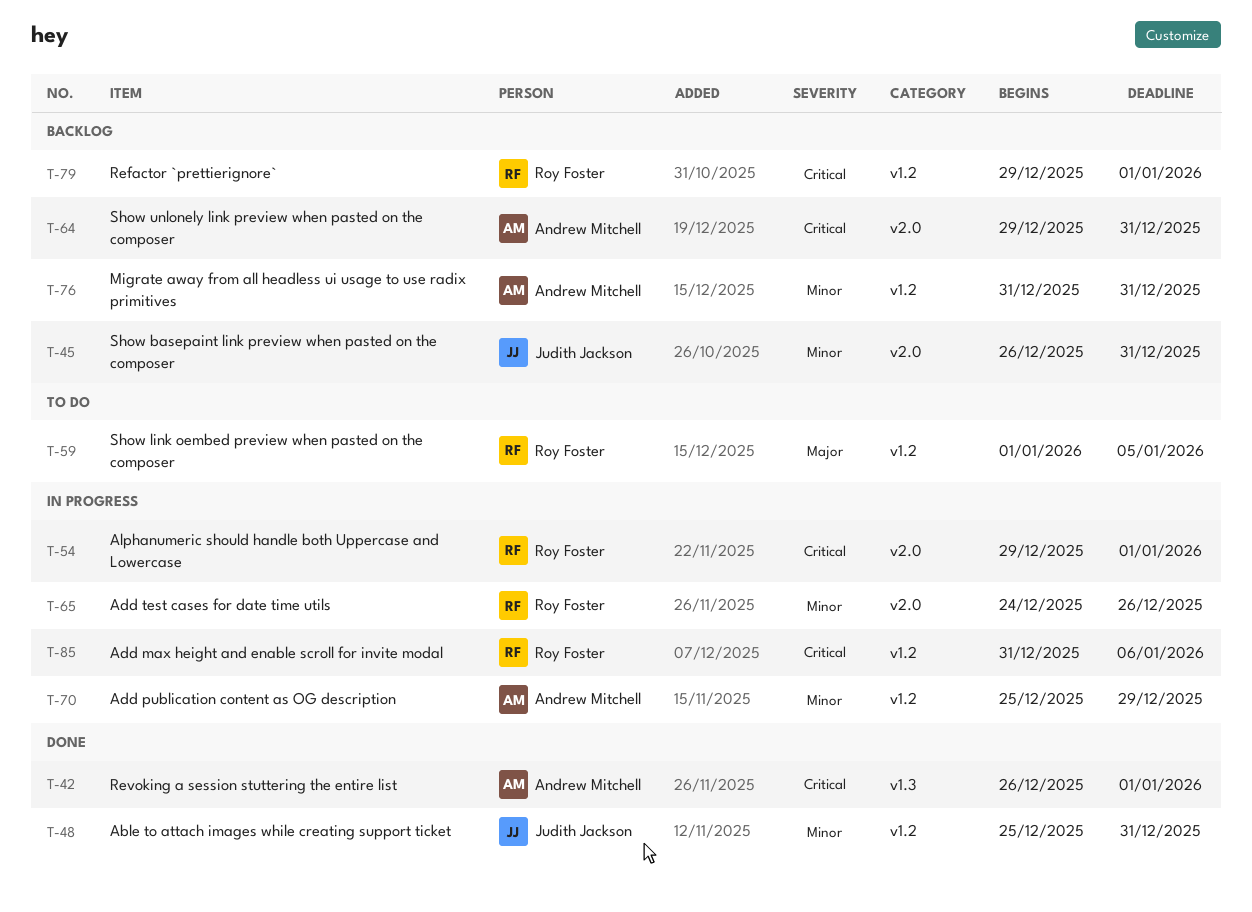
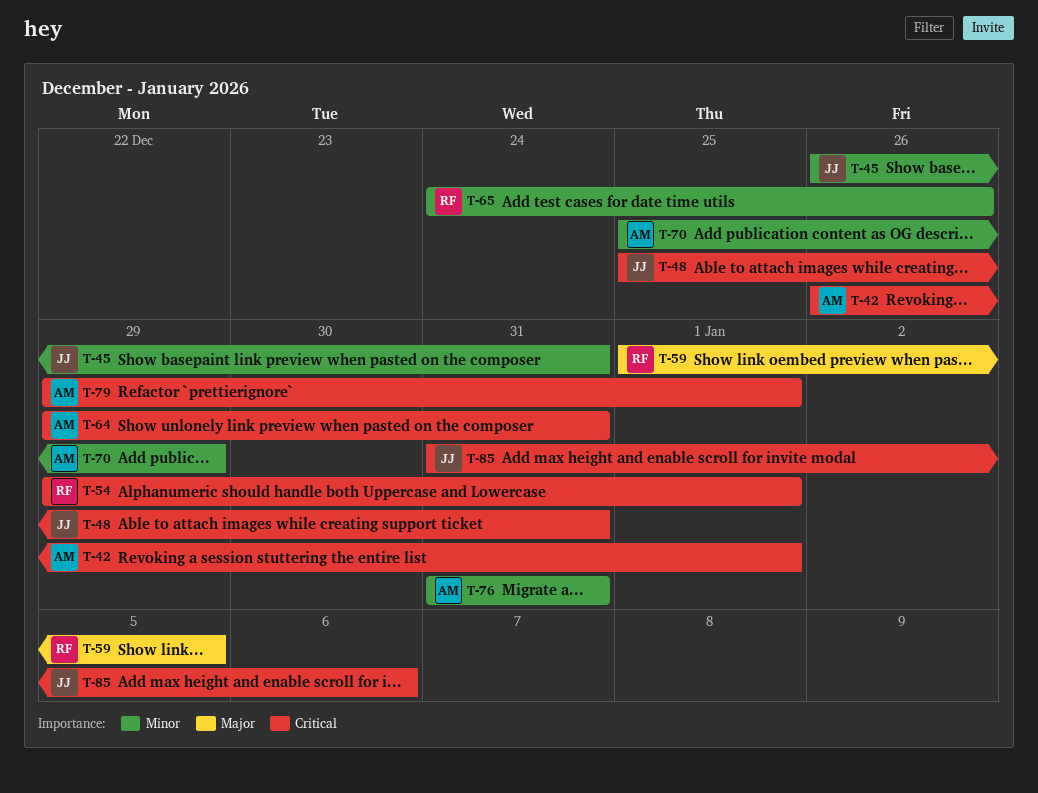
T-48, priority: Minor -> Critical
T-79, owner: Roy Foster -> Andrew Mitchell
T-85, owner: Roy Foster -> Judith Jackson

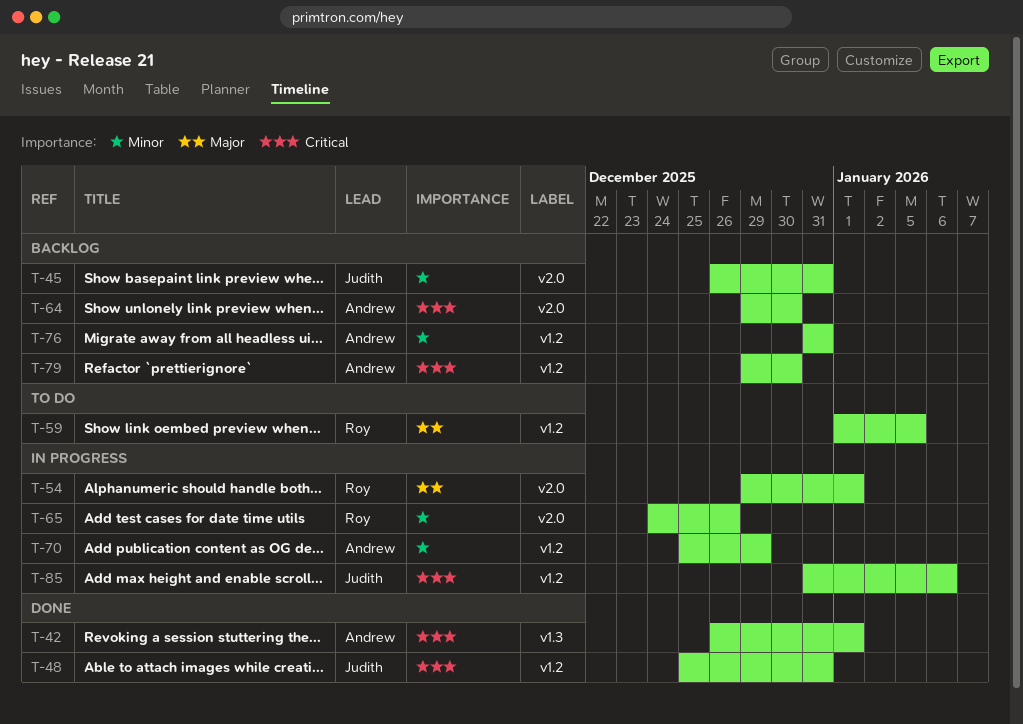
T-54, priority: Critical -> Major
T-64, due: Dec 31 -> Dec 30
T-79, due: Jan 1 -> Dec 30

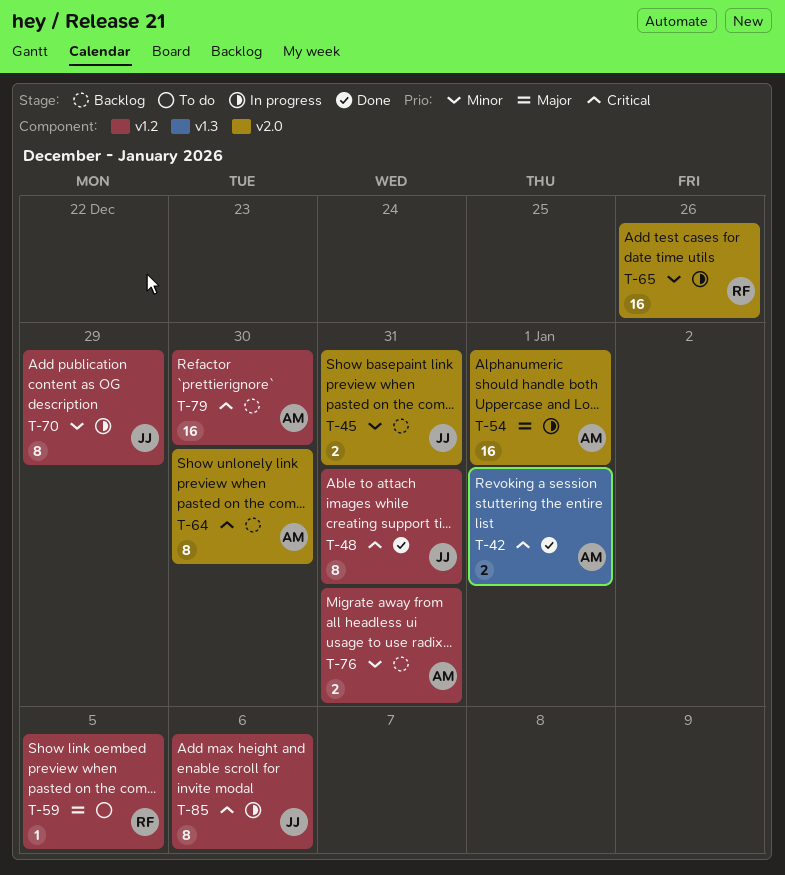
T-54, owner: Roy -> Andrew
T-70, owner: Andrew -> Judith

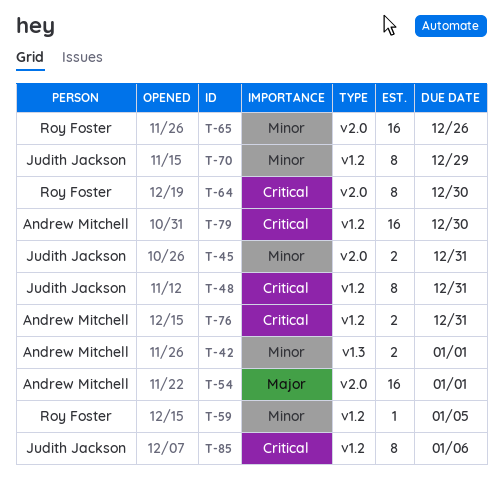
T-42, priority: Critical -> Minor
T-59, priority: Major -> Minor
T-64, owner: Andrew Mitchell -> Roy Foster
T-76, priority: Minor -> Critical

